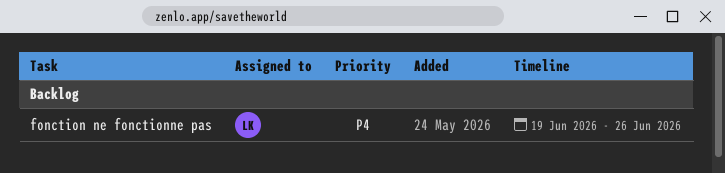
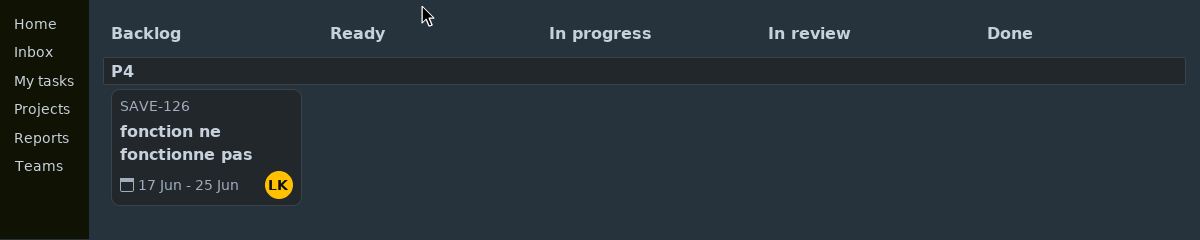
fonction ne fonctionne pas, start: Jun 19 -> Jun 17
fonction ne fonctionne pas, due: Jun 26 -> Jun 25

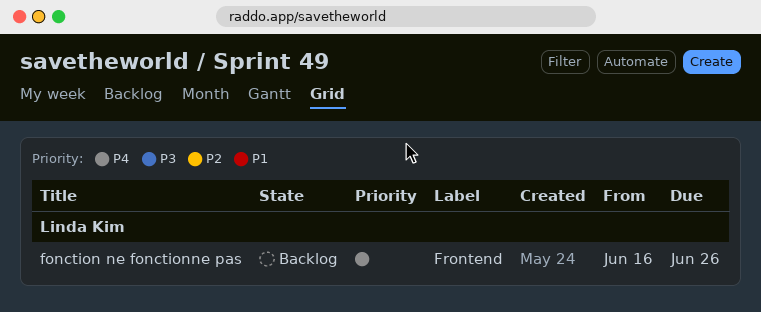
fonction ne fonctionne pas, start: Jun 17 -> Jun 16
fonction ne fonctionne pas, due: Jun 25 -> Jun 26

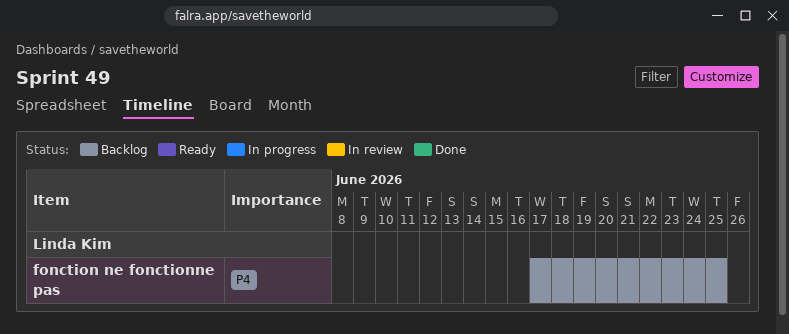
fonction ne fonctionne pas, start: Jun 16 -> Jun 17
fonction ne fonctionne pas, due: Jun 26 -> Jun 25

